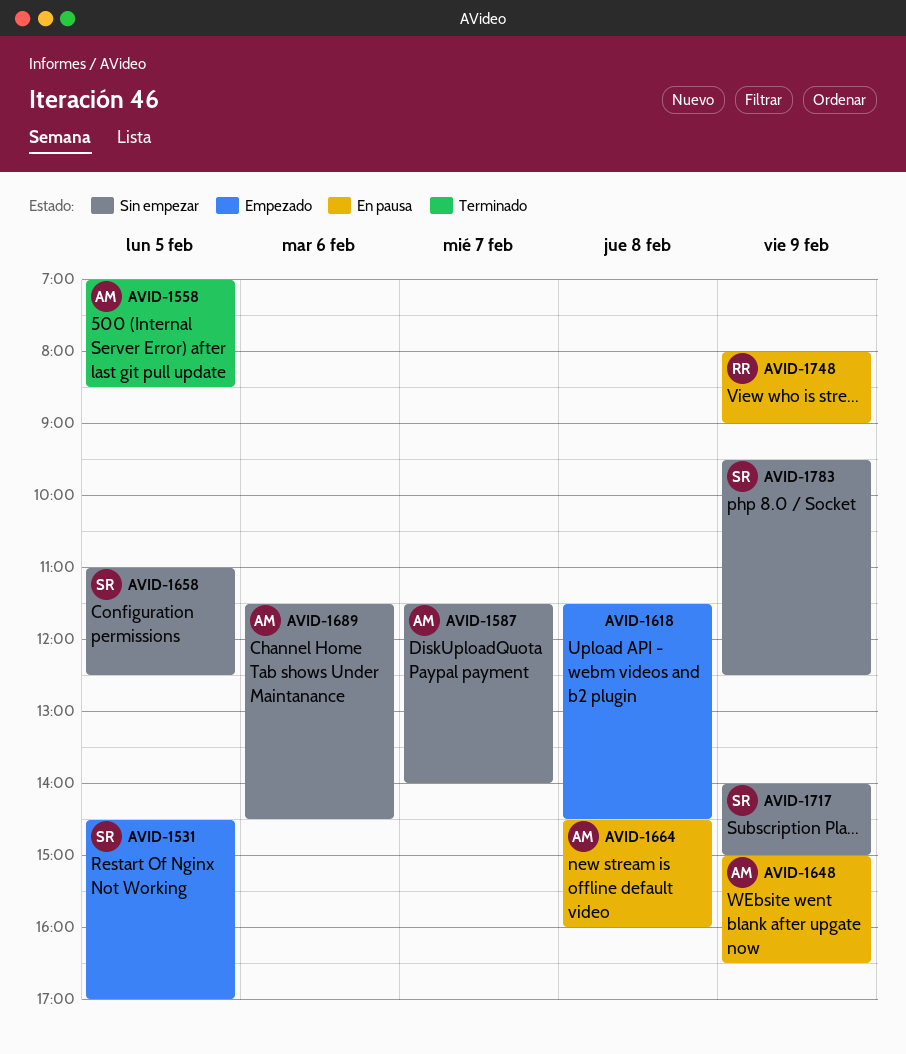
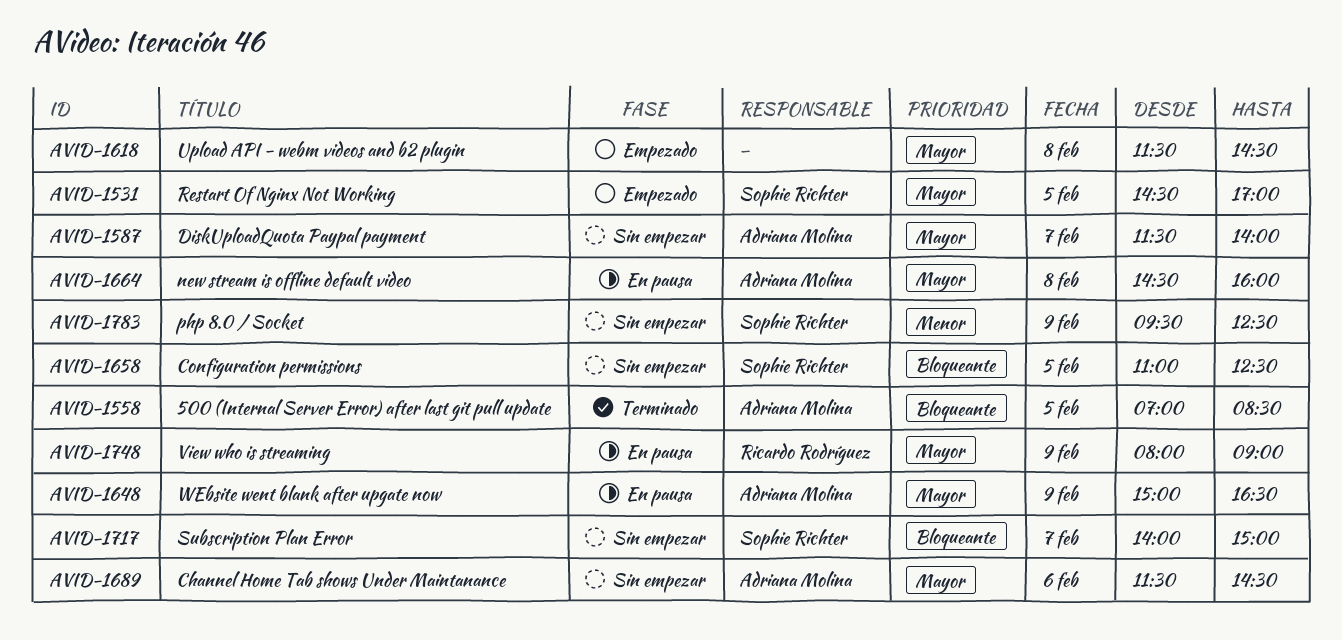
AVID-1717, day: Feb 9 -> Feb 7

